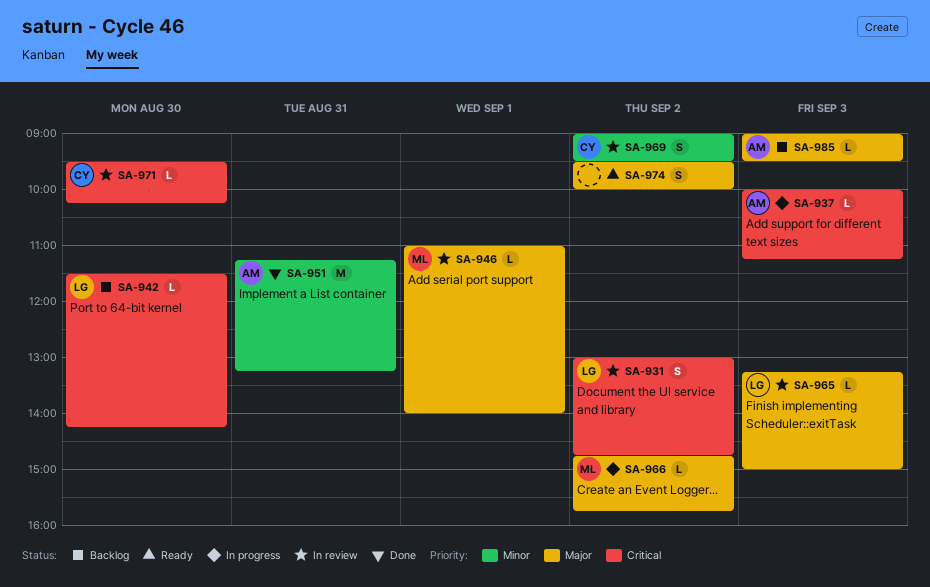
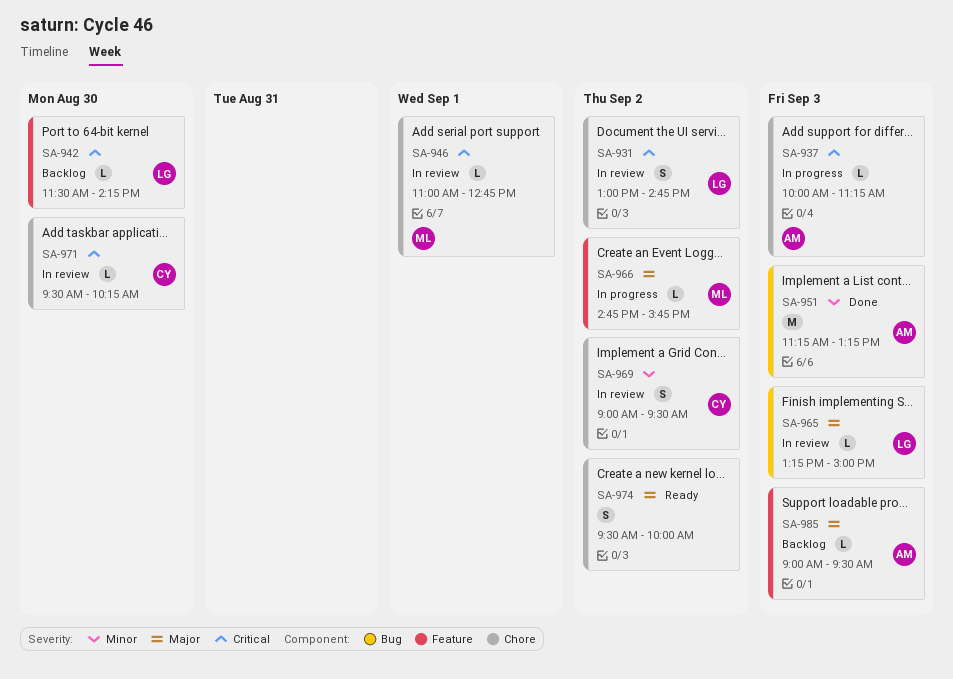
SA-946, priority: Major -> Critical
SA-946, ends: 14:00 -> 12:45
SA-951, day: Aug 31 -> Sep 3

